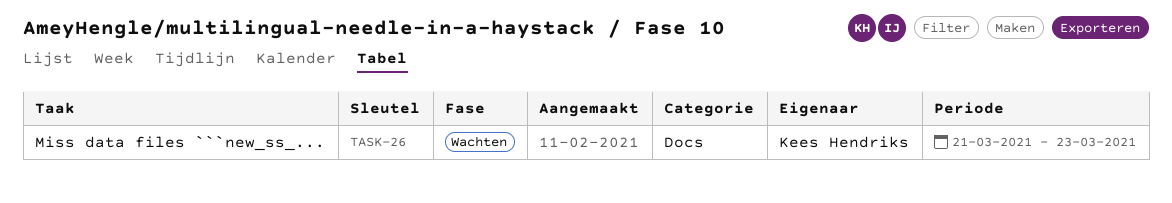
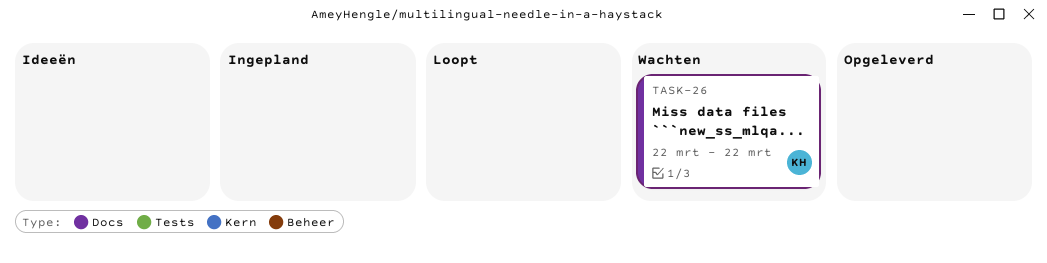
TASK-26, start: Mar 21 -> Mar 22
TASK-26, due: Mar 23 -> Mar 22

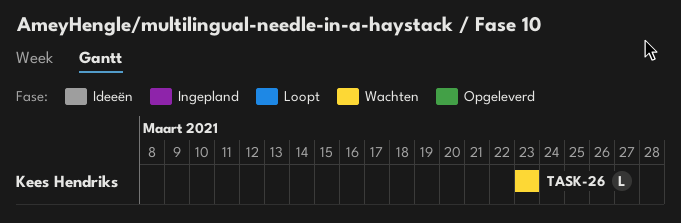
TASK-26, start: Mar 22 -> Mar 23
TASK-26, due: Mar 22 -> Mar 23

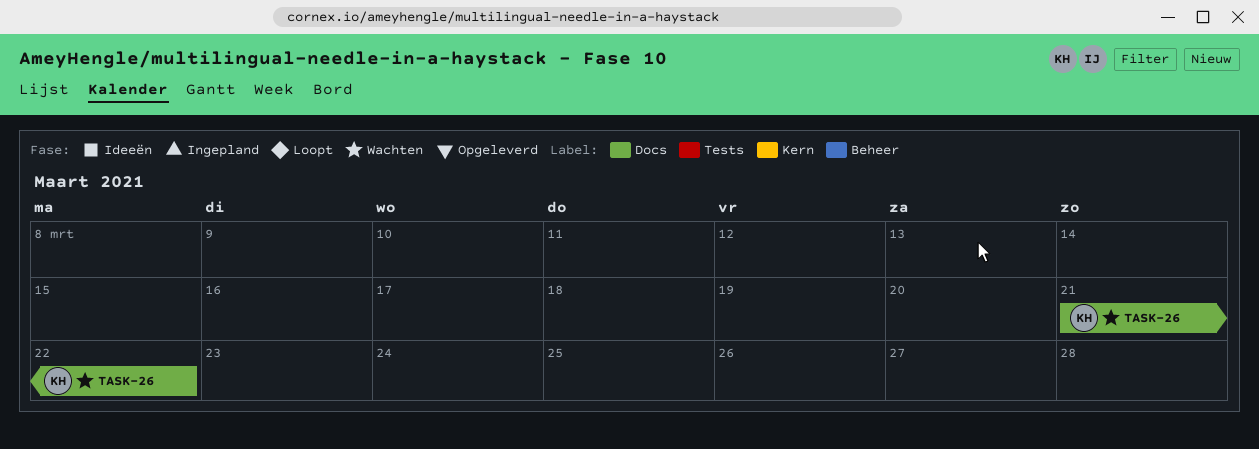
TASK-26, start: Mar 23 -> Mar 21
TASK-26, due: Mar 23 -> Mar 22

